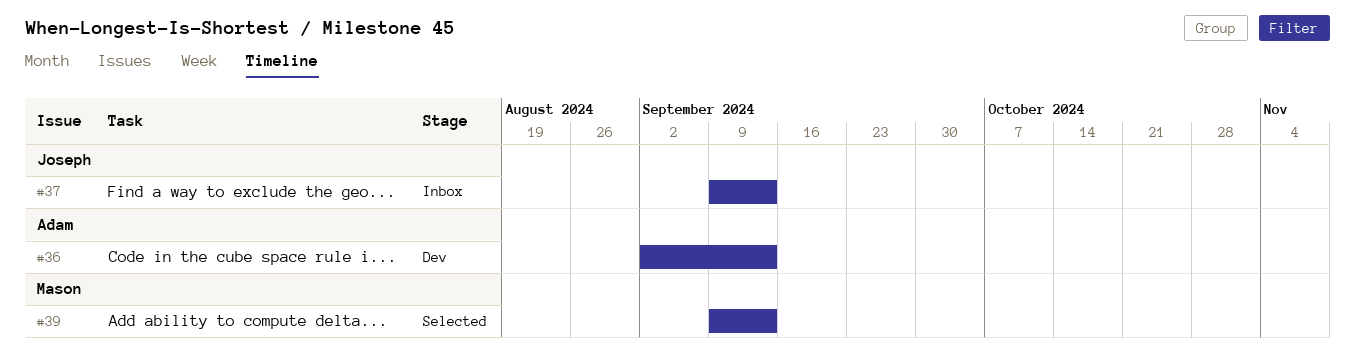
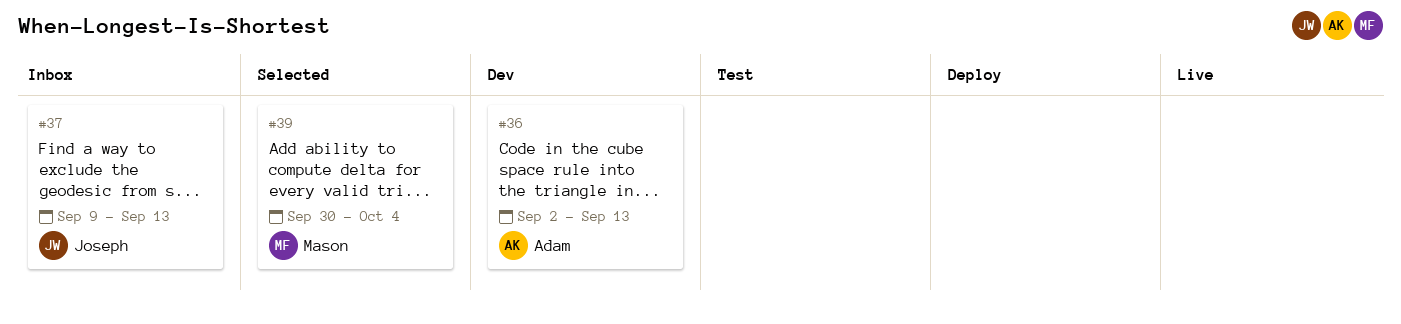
#39, start: Sep 9 -> Sep 30
#39, due: Sep 13 -> Oct 4

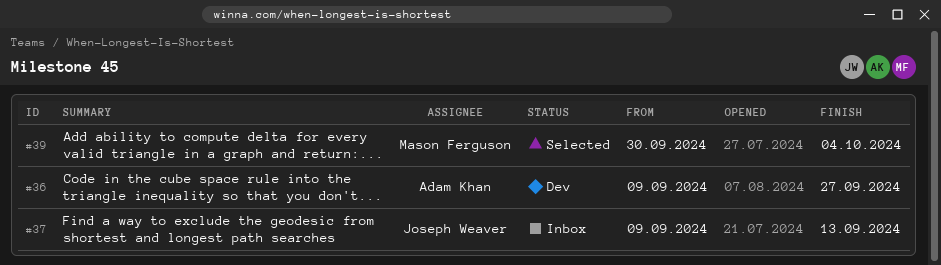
#36, start: Sep 2 -> Sep 9
#36, due: Sep 13 -> Sep 27

